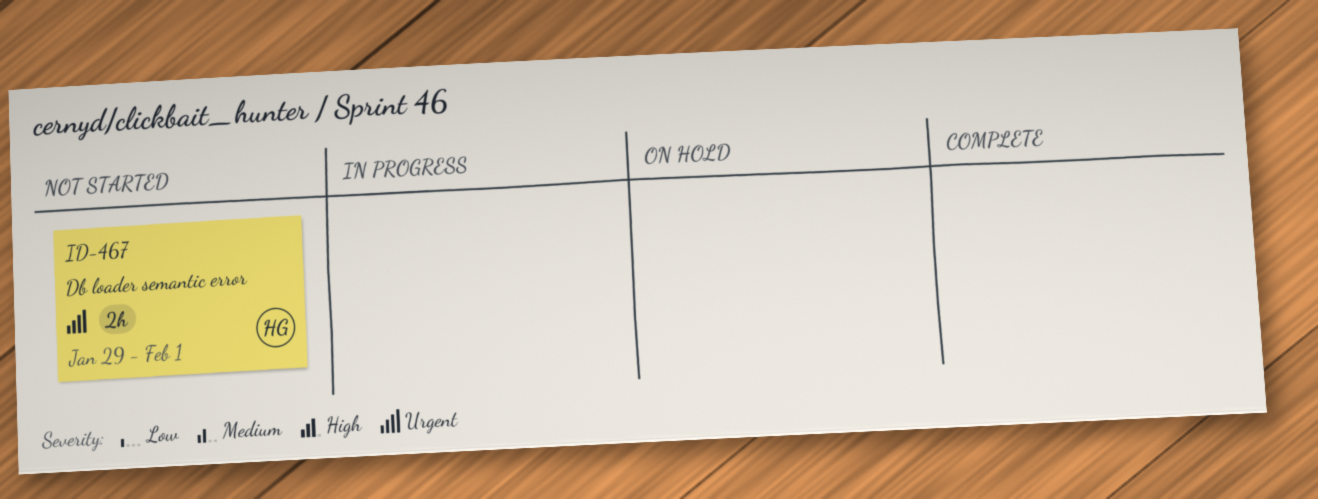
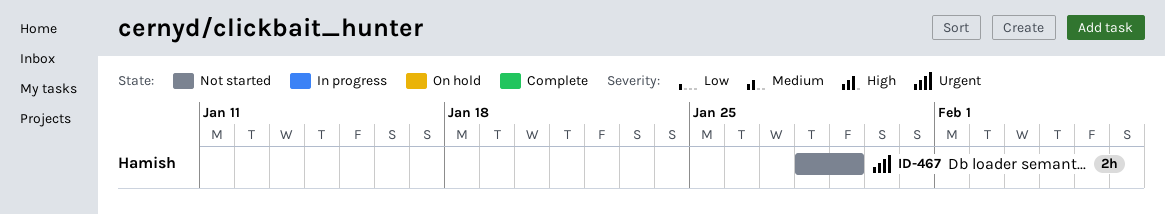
ID-467, start: Jan 29 -> Jan 28
ID-467, due: Feb 1 -> Jan 29

